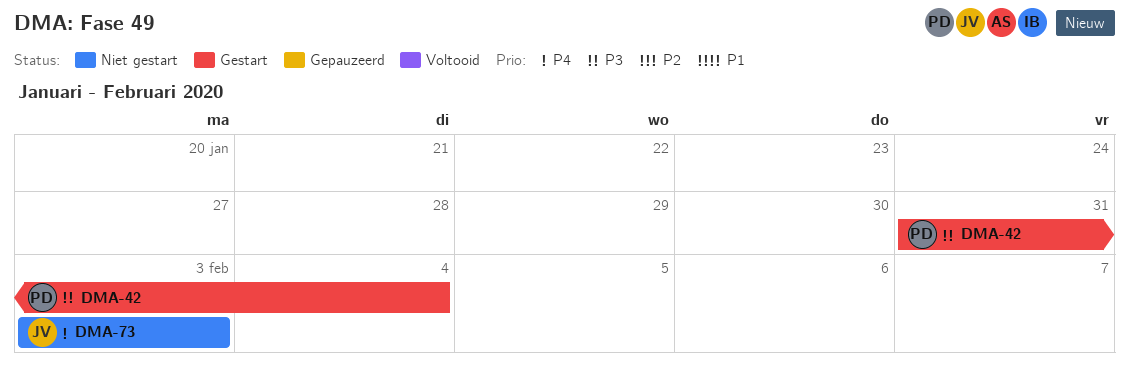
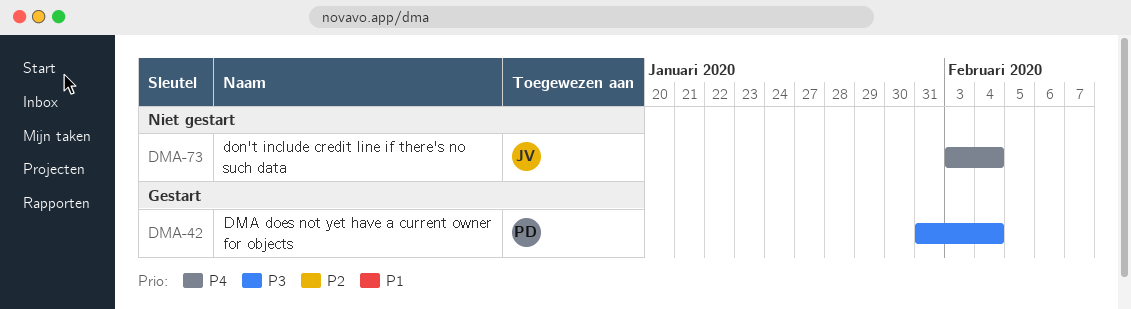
DMA-73, due: Feb 3 -> Feb 4

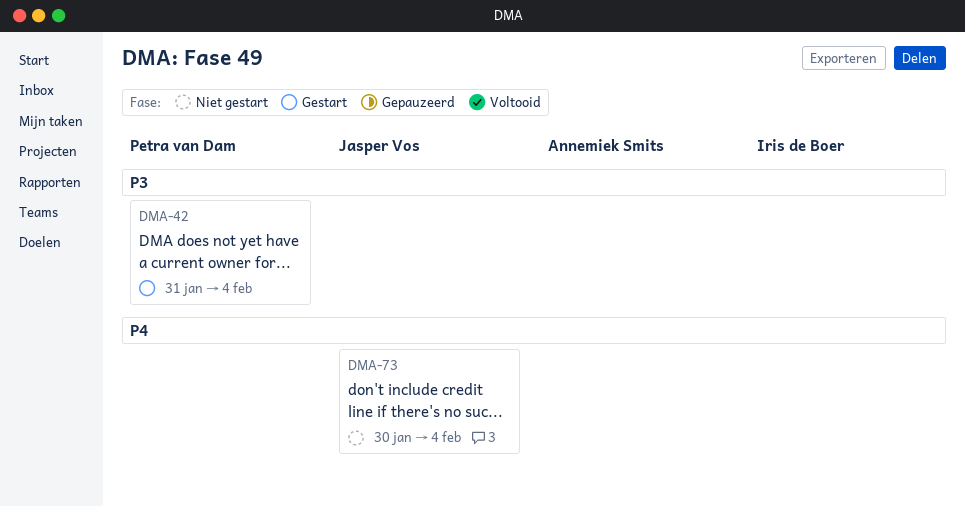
DMA-73, start: Feb 3 -> Jan 30

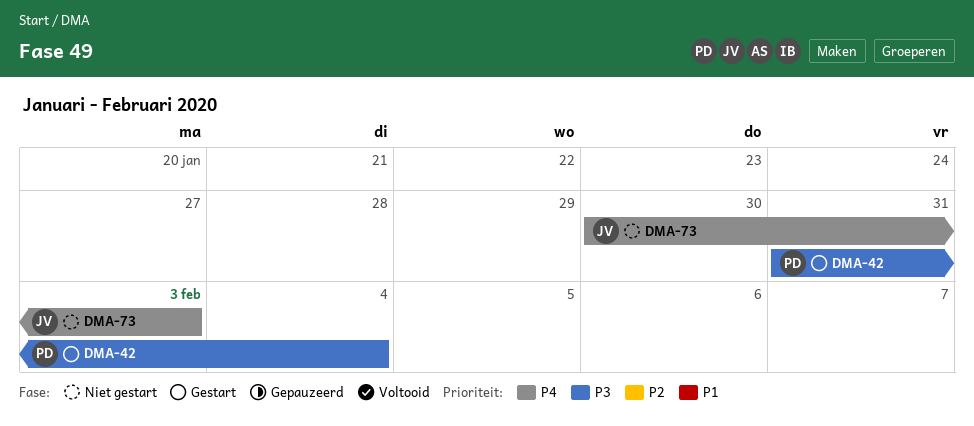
DMA-73, due: Feb 4 -> Feb 3

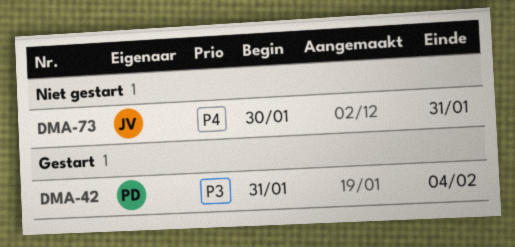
DMA-73, due: Feb 3 -> Jan 31

